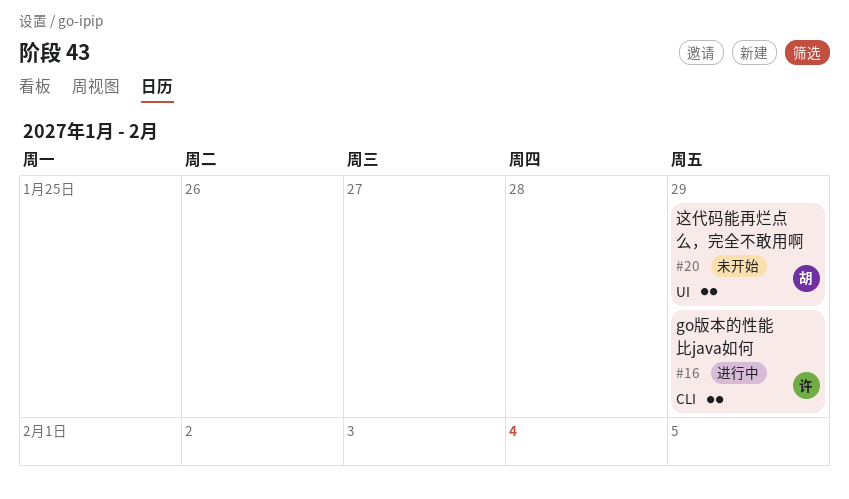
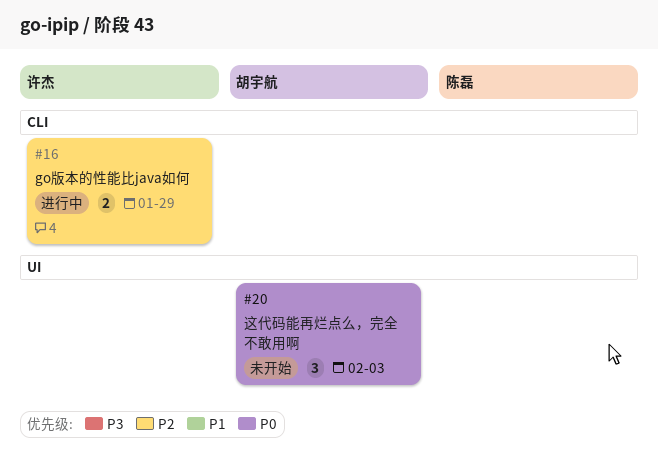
#20, estimate: 2 -> 3
#20, due: Jan 29 -> Feb 3

